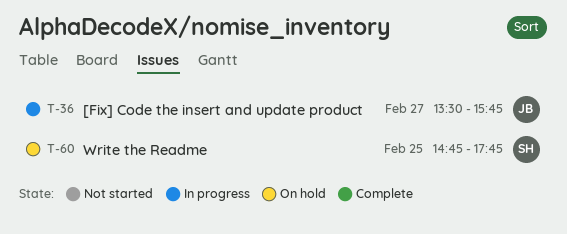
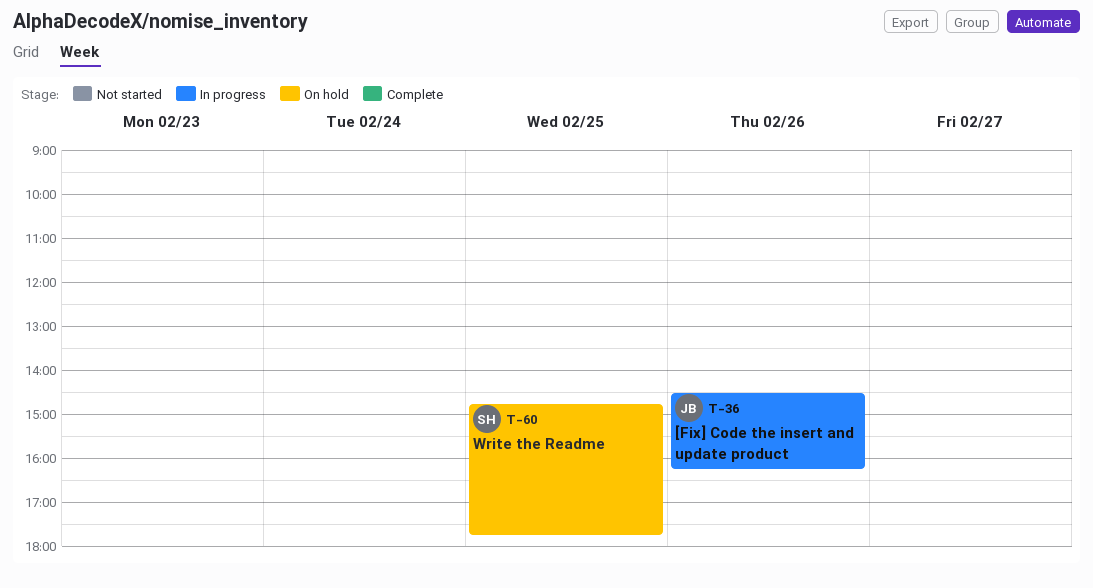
T-36, day: Feb 27 -> Feb 26
T-36, begins: 13:30 -> 14:30
T-36, ends: 15:45 -> 16:15

